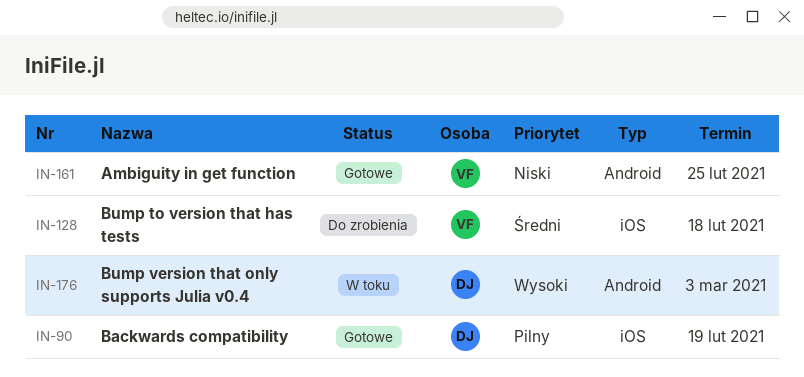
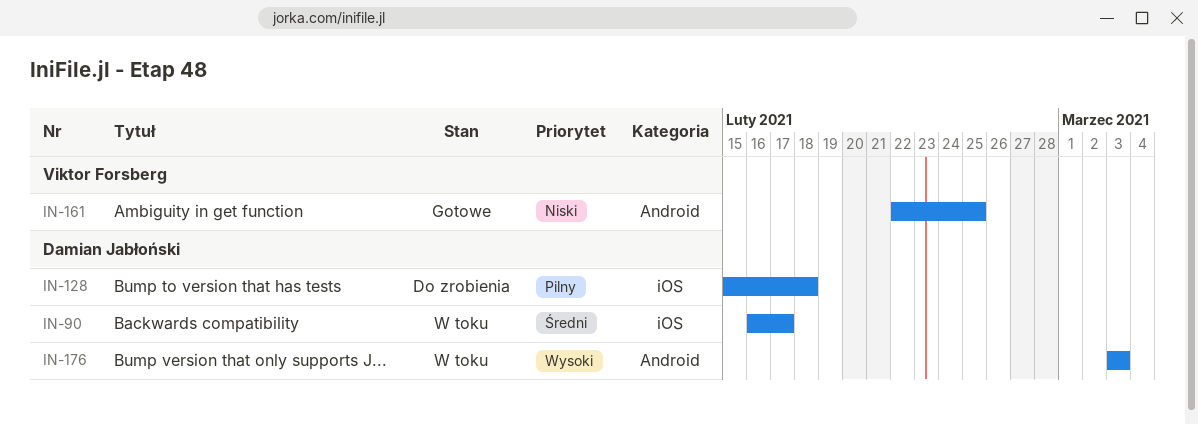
IN-90, status: Gotowe -> W toku
IN-90, priority: Pilny -> Średni
IN-90, due: Feb 19 -> Feb 17
IN-128, owner: Viktor Forsberg -> Damian Jabłoński
IN-128, priority: Średni -> Pilny

